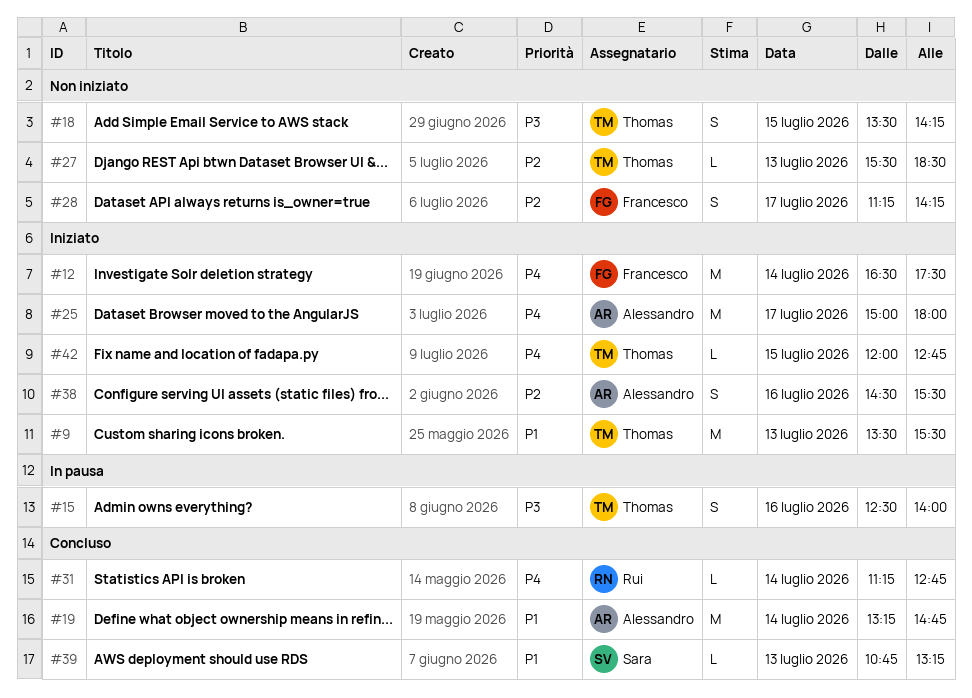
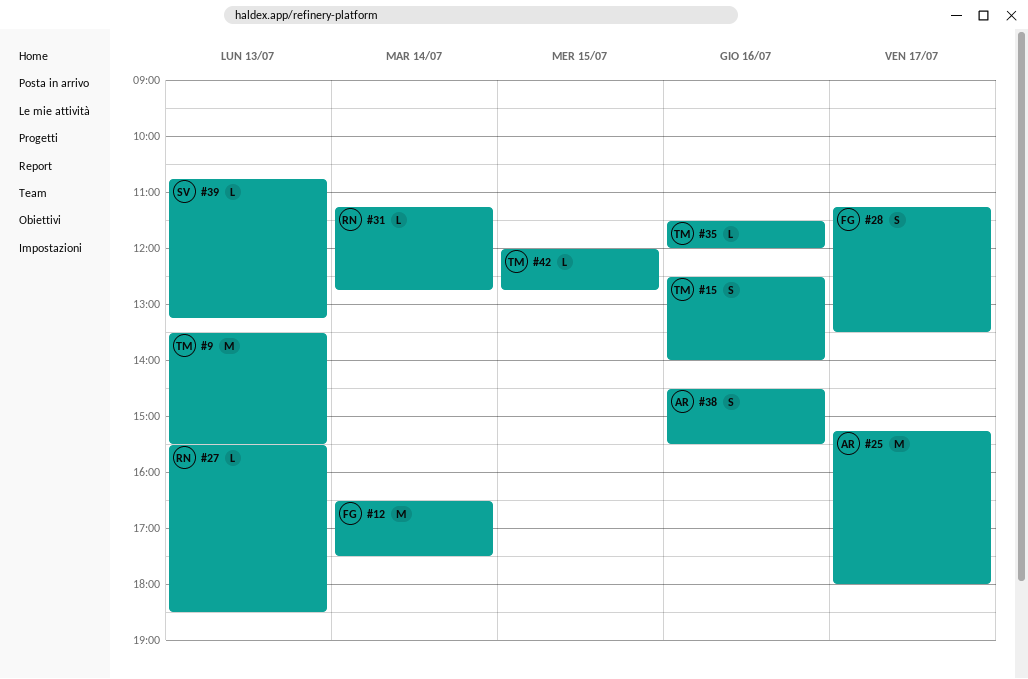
#18: present -> none
#19: present -> none
#25, begins: 15:00 -> 15:15
#27, owner: Thomas -> Rui
#28, ends: 14:15 -> 13:30
#35: none -> present

